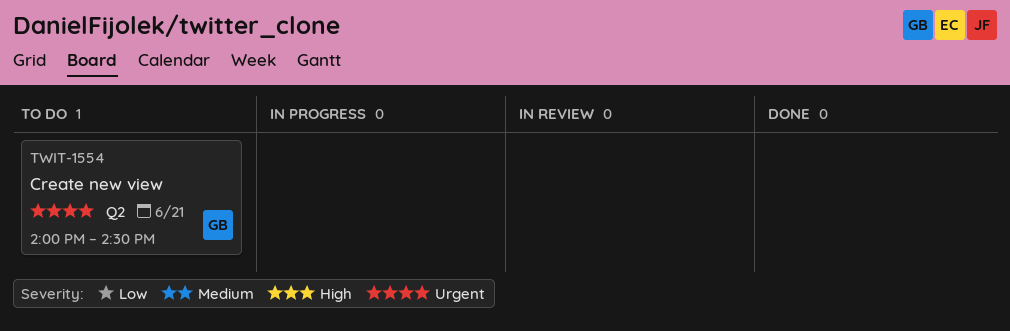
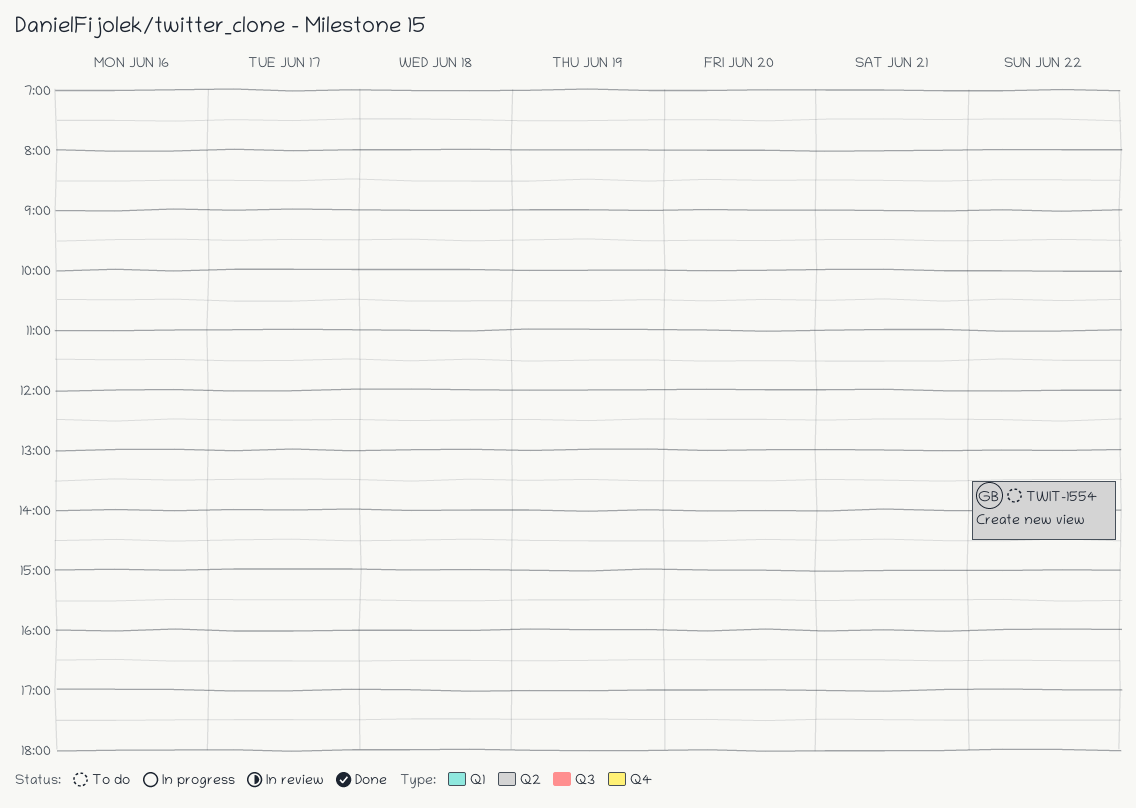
TWIT-1554, day: Jun 21 -> Jun 22
TWIT-1554, begins: 14:00 -> 13:30

